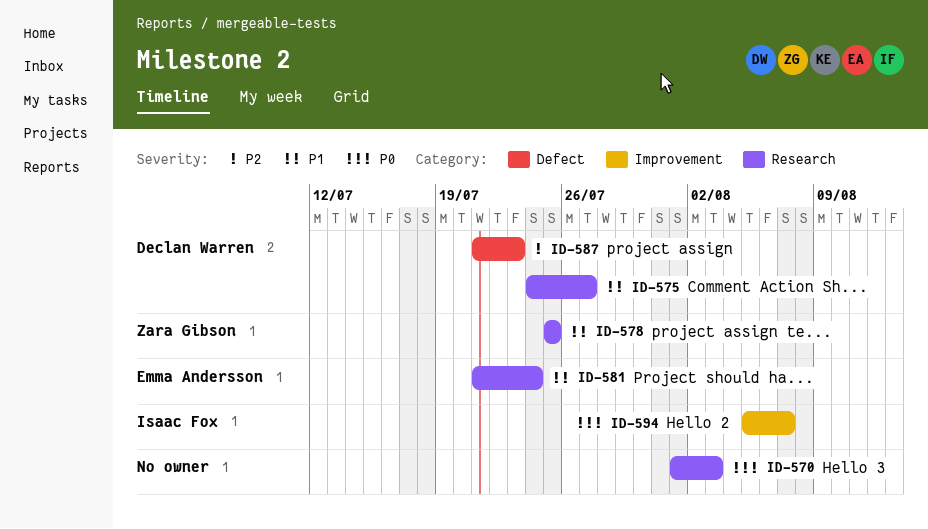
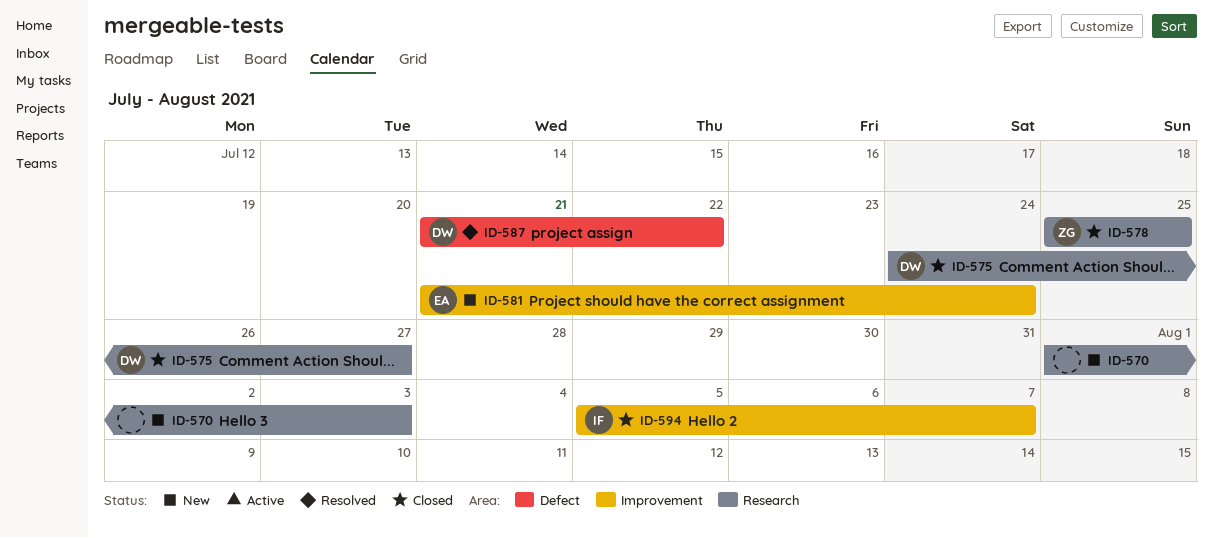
ID-581, label: Research -> Improvement
ID-587, due: Jul 23 -> Jul 22

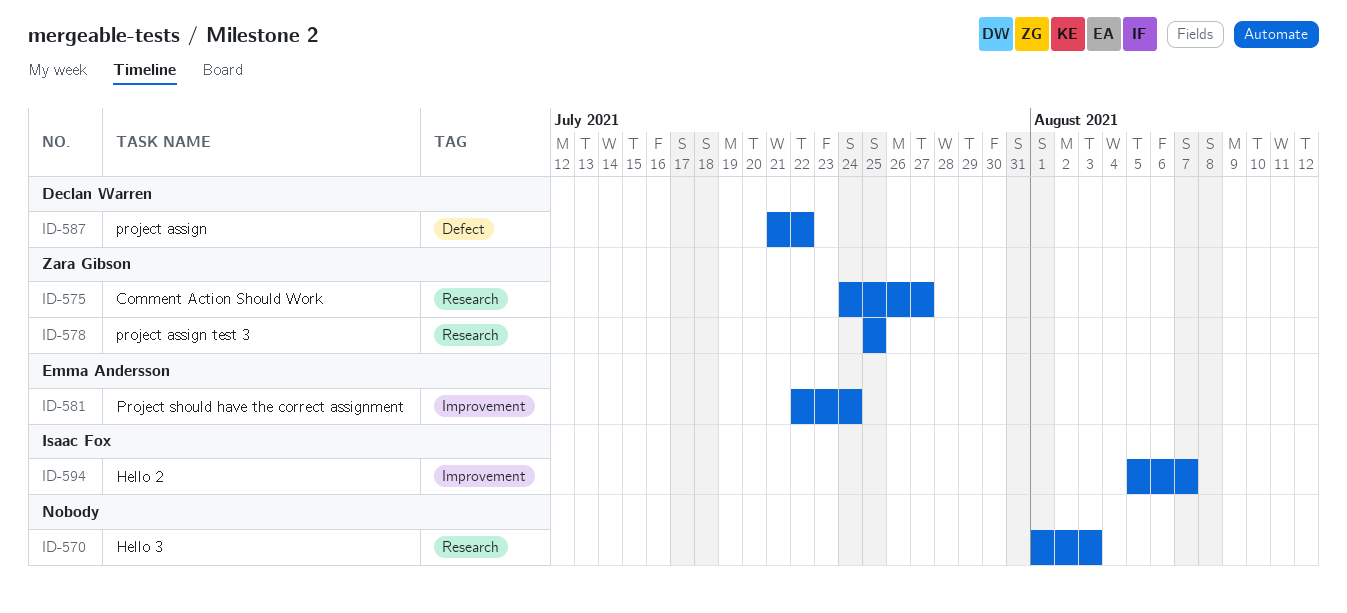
ID-575, owner: Declan Warren -> Zara Gibson
ID-581, start: Jul 21 -> Jul 22

